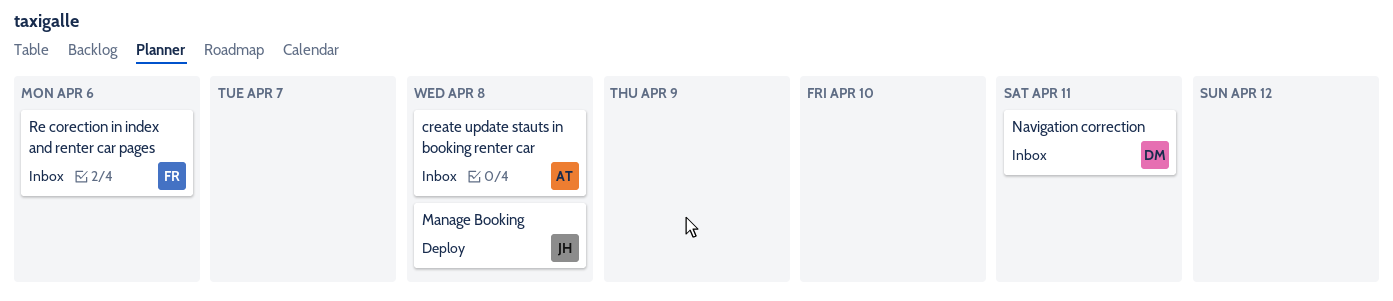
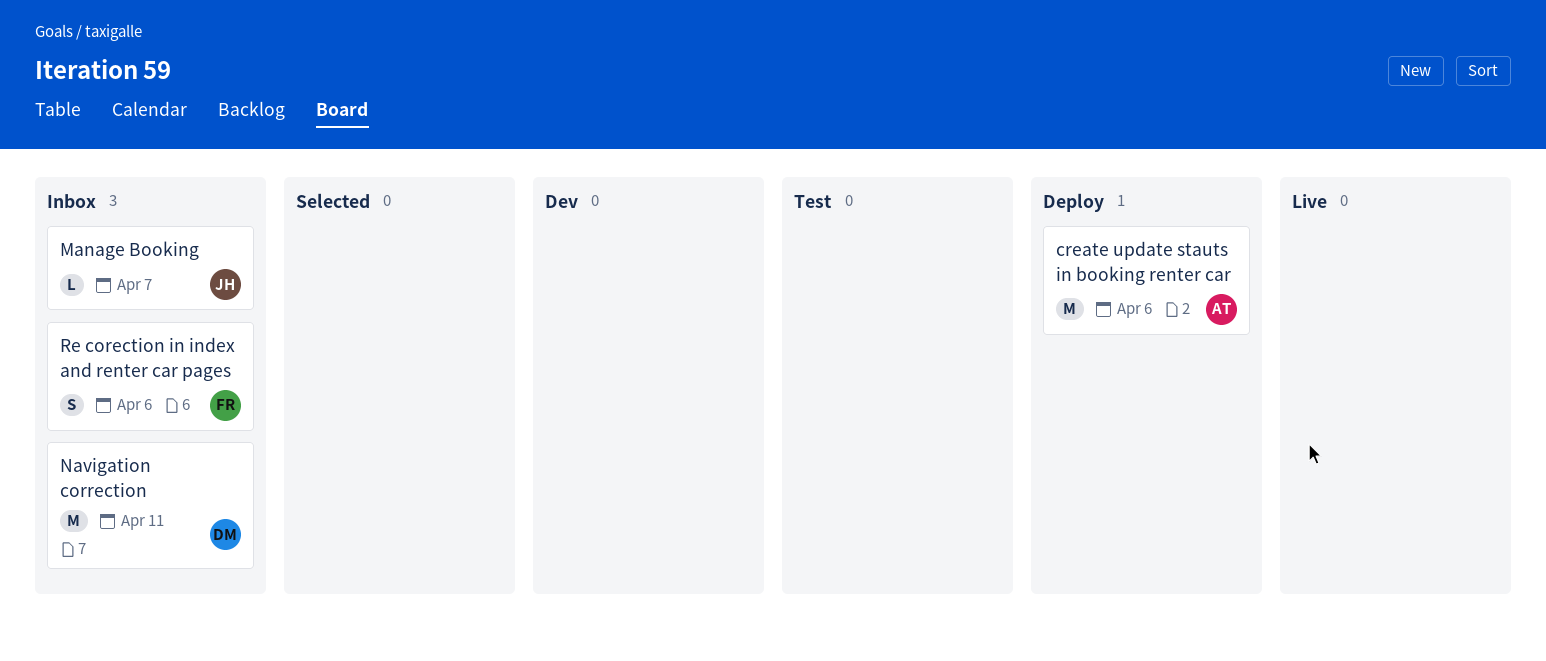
create update stauts in booking renter car, status: Inbox -> Deploy
create update stauts in booking renter car, due: Apr 8 -> Apr 6
Manage Booking, status: Deploy -> Inbox
Manage Booking, due: Apr 8 -> Apr 7

